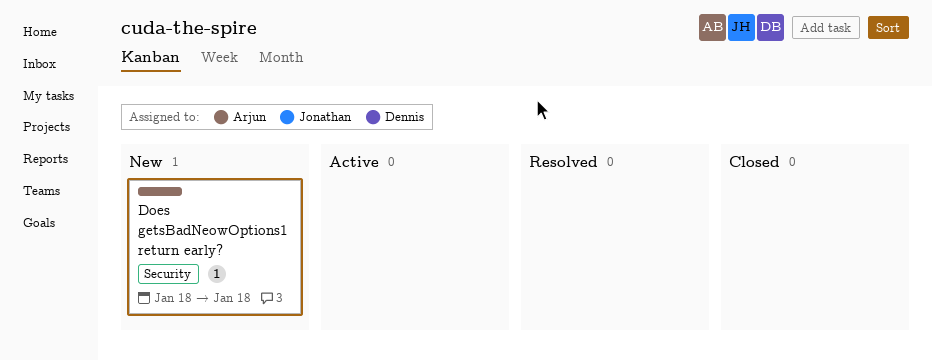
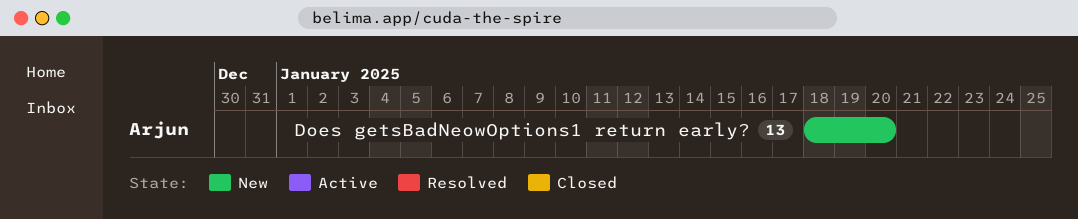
Does getsBadNeowOptions1 return early?, estimate: 1 -> 13
Does getsBadNeowOptions1 return early?, due: Jan 18 -> Jan 20

